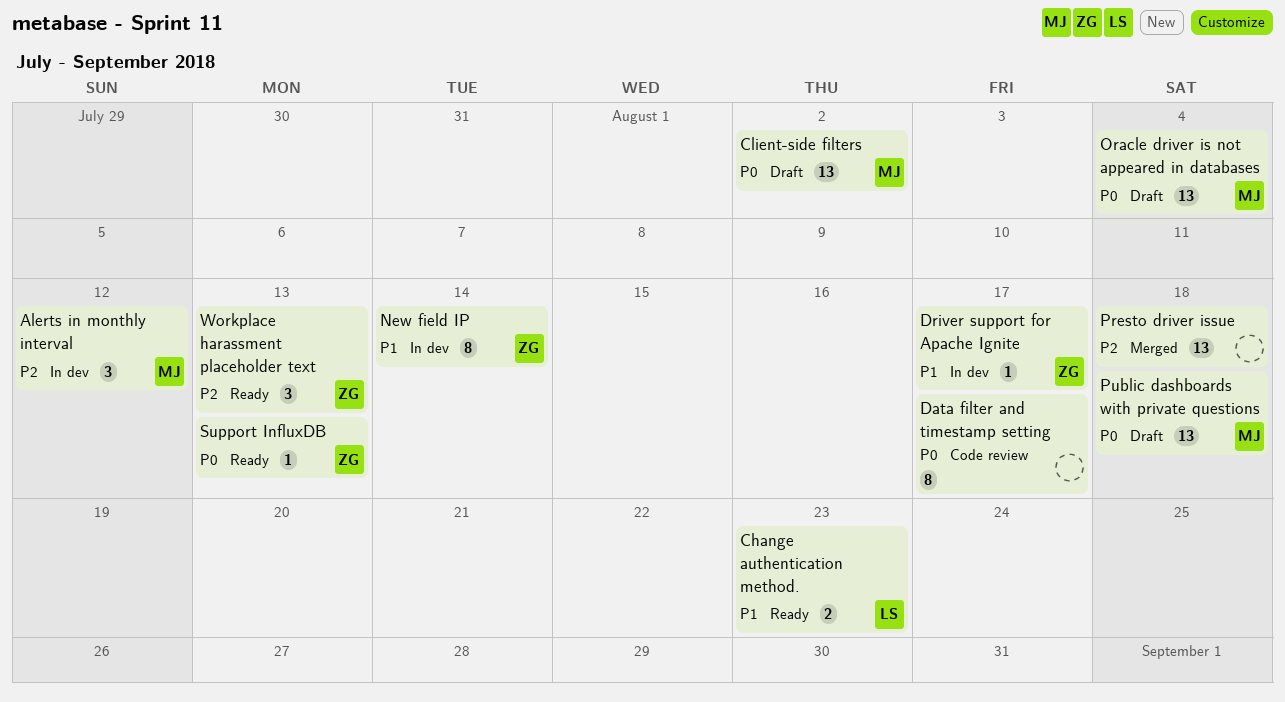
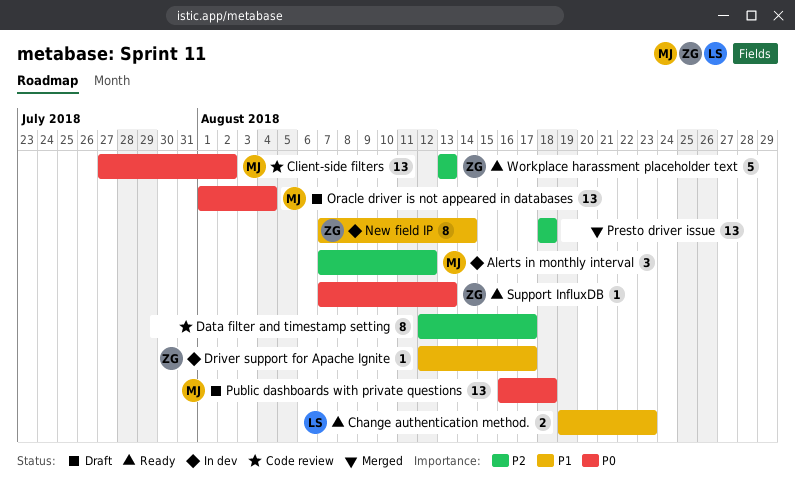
Client-side filters, status: Draft -> Code review
Data filter and timestamp setting, priority: P0 -> P2
Workplace harassment placeholder text, estimate: 3 -> 5

